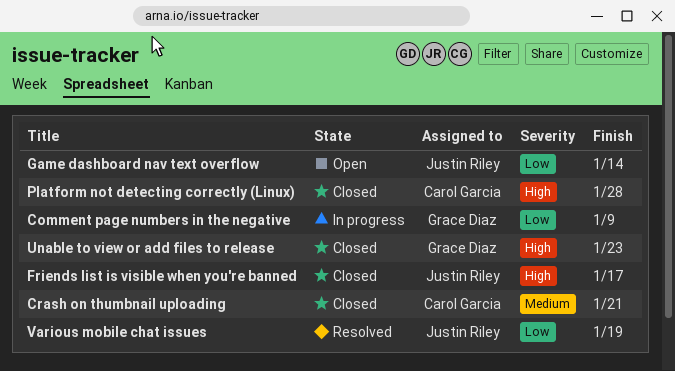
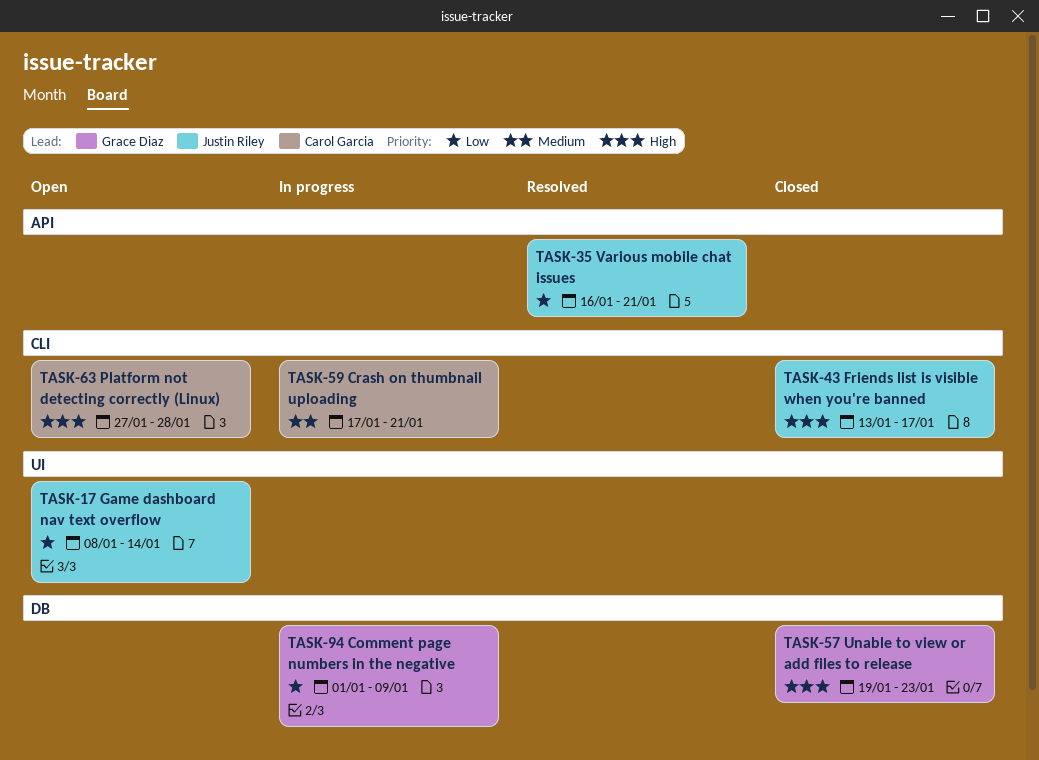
Crash on thumbnail uploading, status: Closed -> In progress
Platform not detecting correctly (Linux), status: Closed -> Open
Various mobile chat issues, due: Jan 19 -> Jan 21

